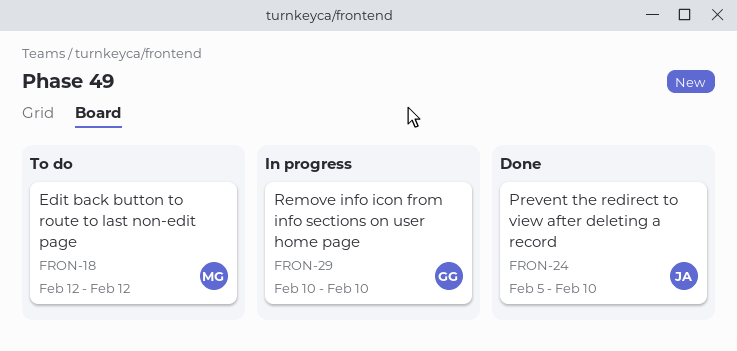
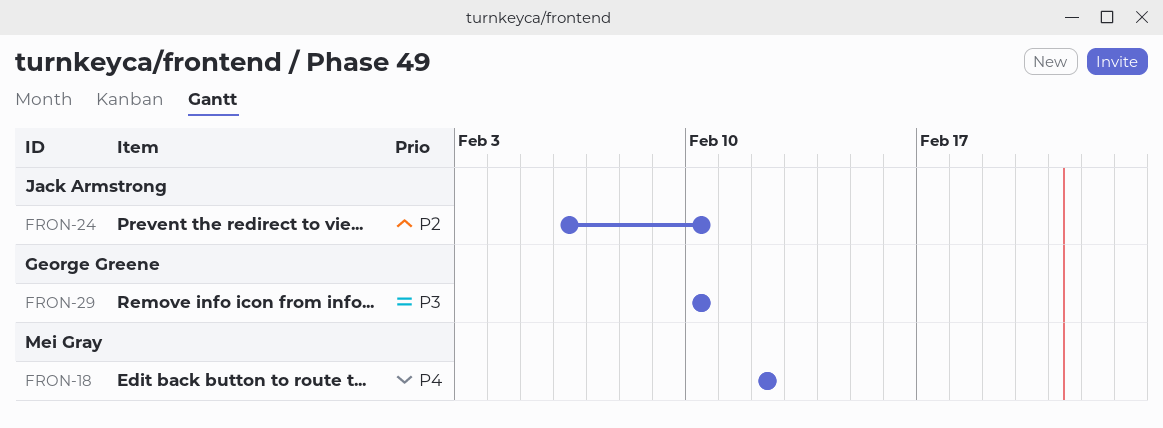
FRON-24, start: Feb 5 -> Feb 6

